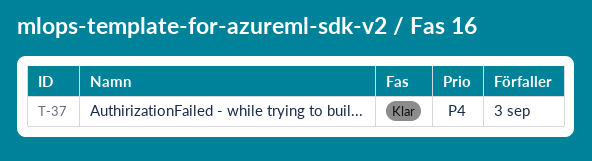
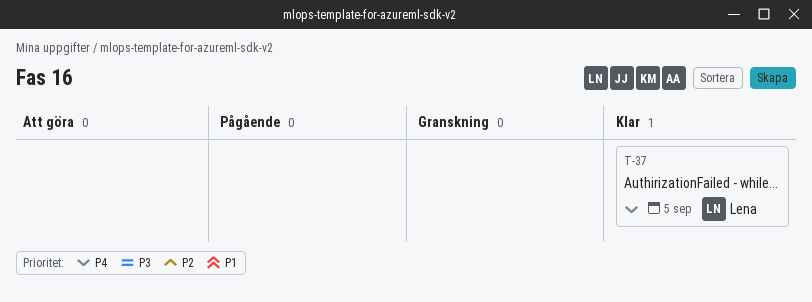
T-37, due: Sep 3 -> Sep 5

